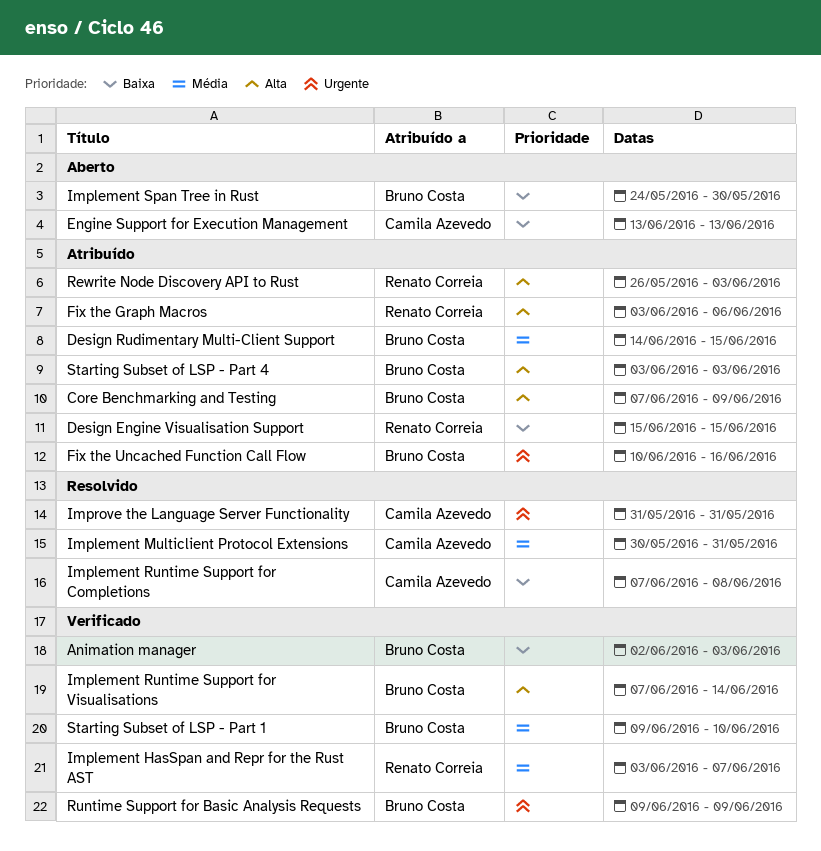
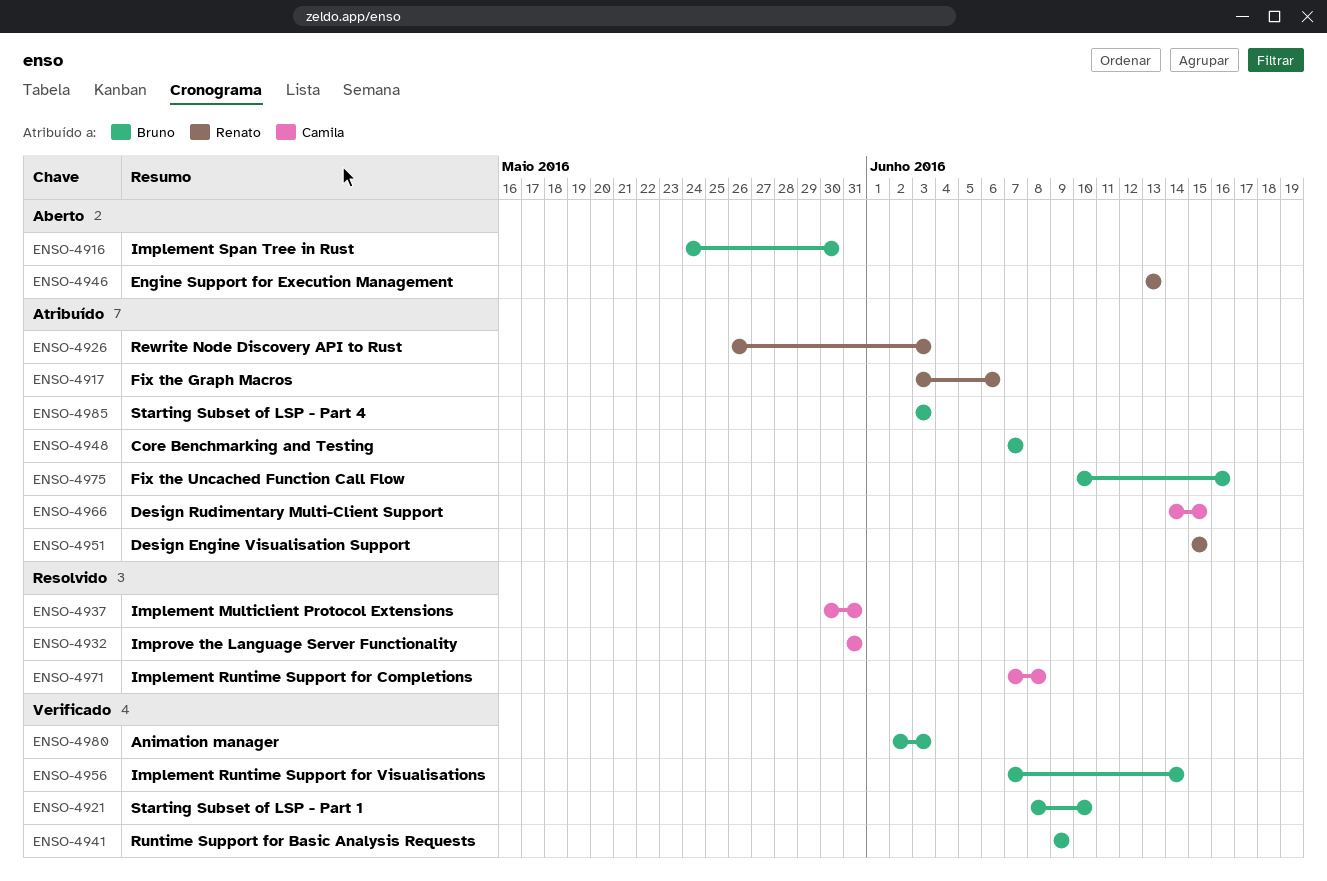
Core Benchmarking and Testing, due: Jun 9 -> Jun 7
Design Rudimentary Multi-Client Support, owner: Bruno Costa -> Camila Azevedo
Engine Support for Execution Management, owner: Camila Azevedo -> Renato Correia
Implement HasSpan and Repr for the Rust AST: present -> none
Starting Subset of LSP - Part 1, start: Jun 9 -> Jun 8

